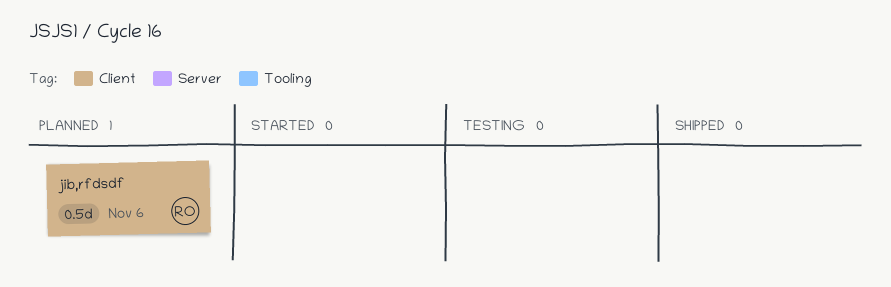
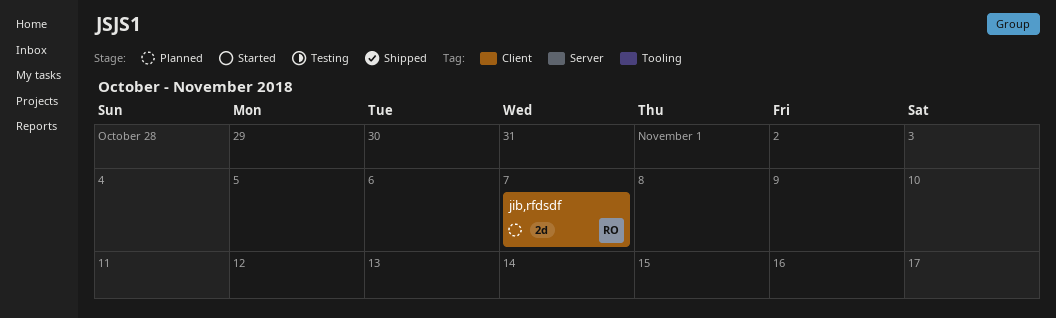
jib,rfdsdf, estimate: 0.5d -> 2d
jib,rfdsdf, due: Nov 6 -> Nov 7

